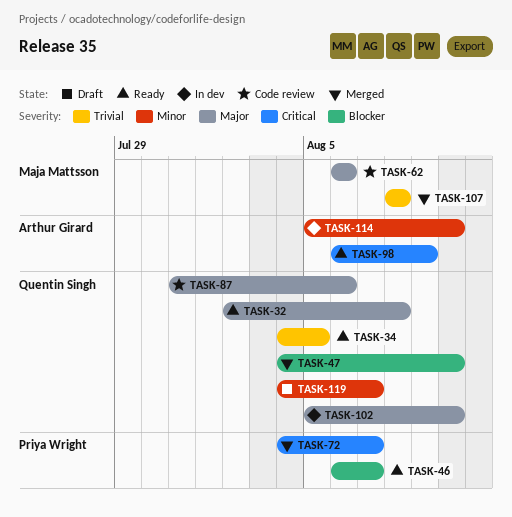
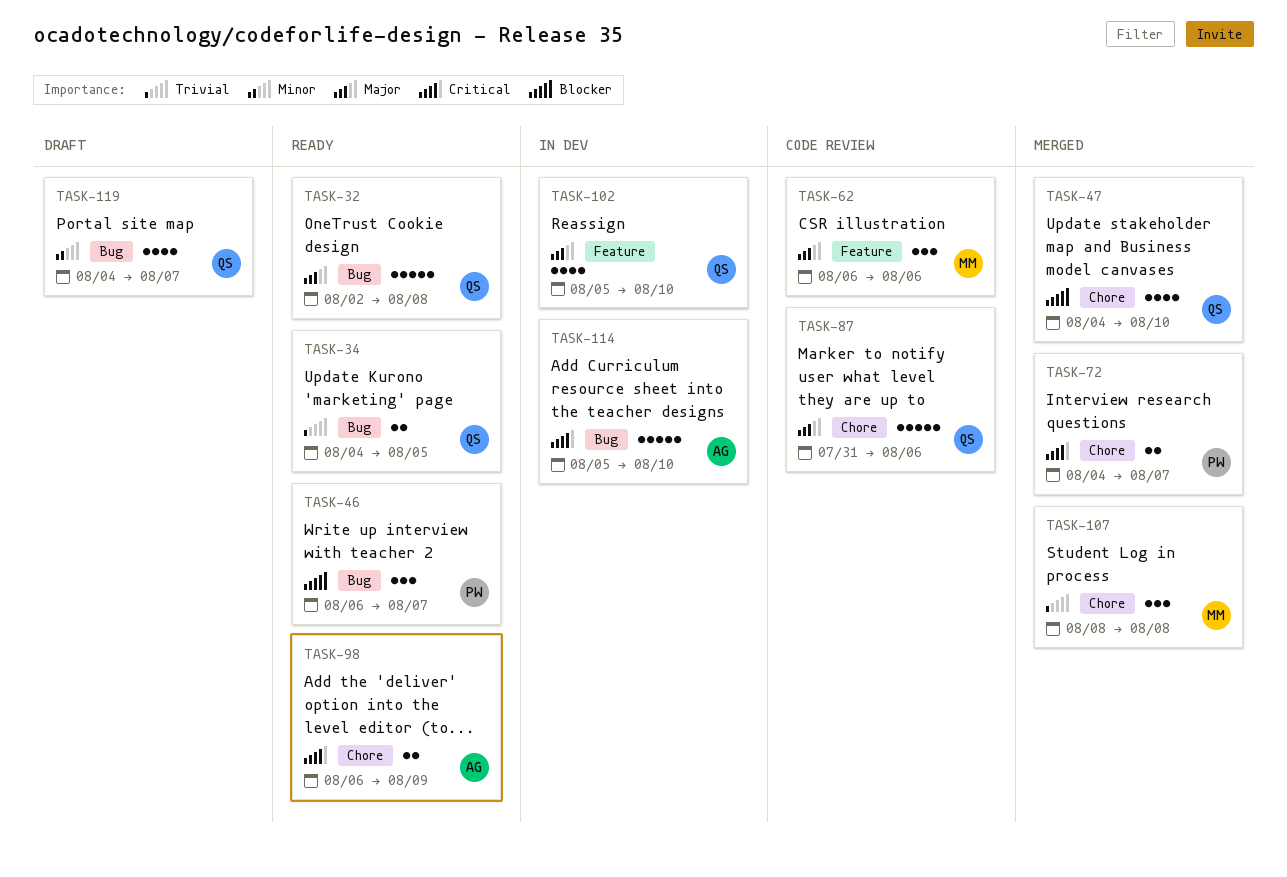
TASK-114, priority: Minor -> Critical

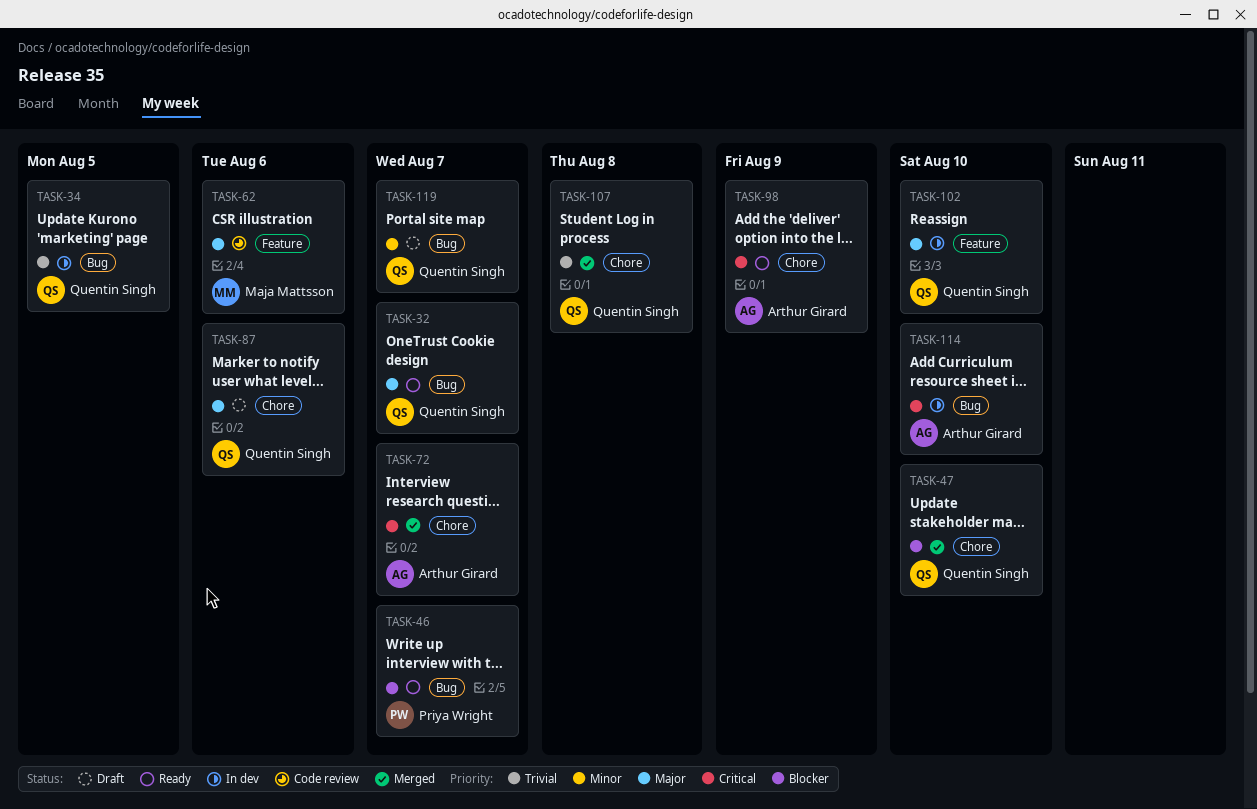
TASK-32, due: Aug 8 -> Aug 7
TASK-34, status: Ready -> In dev
TASK-72, owner: Priya Wright -> Arthur Girard
TASK-87, status: Code review -> Draft
TASK-107, owner: Maja Mattsson -> Quentin Singh

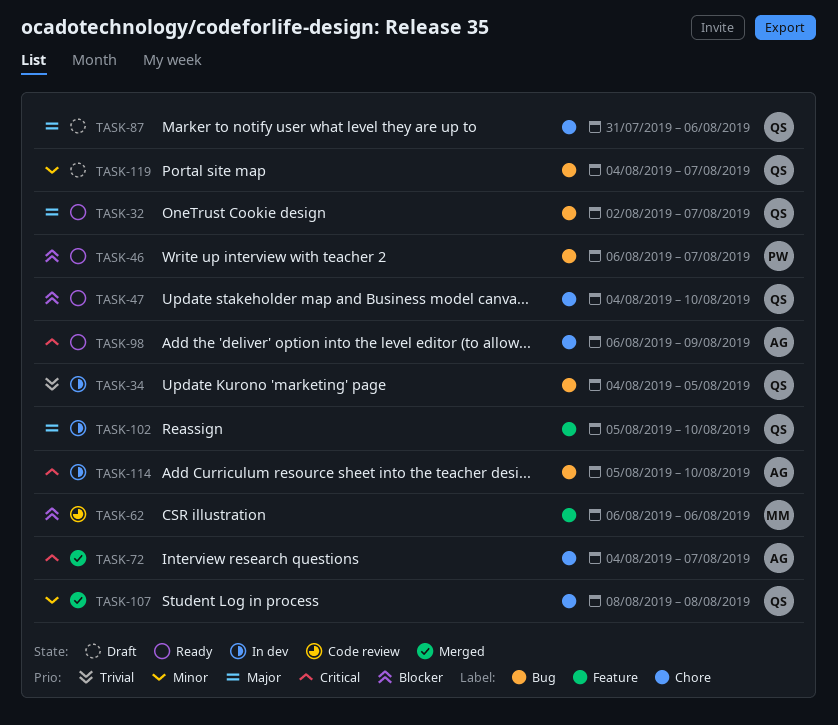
TASK-47, status: Merged -> Ready
TASK-62, priority: Major -> Blocker
TASK-107, priority: Trivial -> Minor

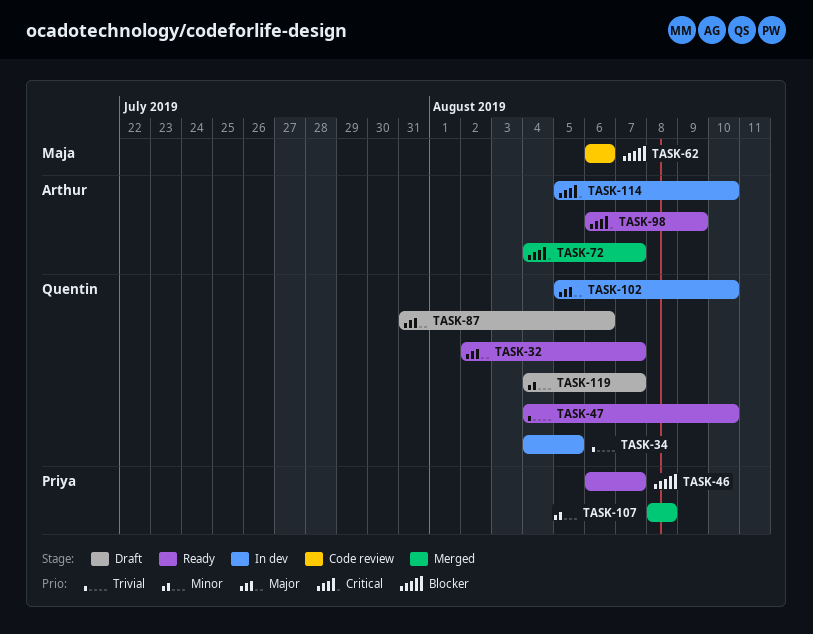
TASK-47, priority: Blocker -> Trivial
TASK-107, owner: Quentin -> Priya

